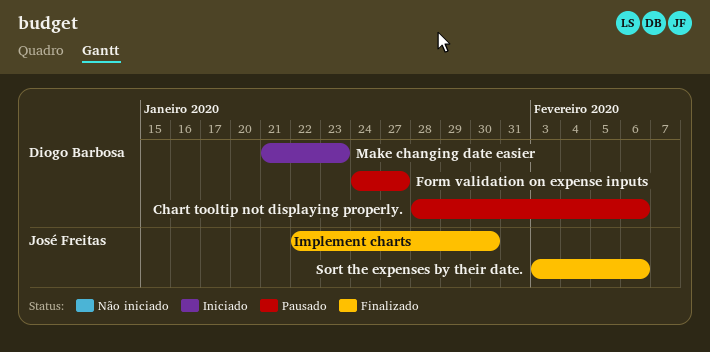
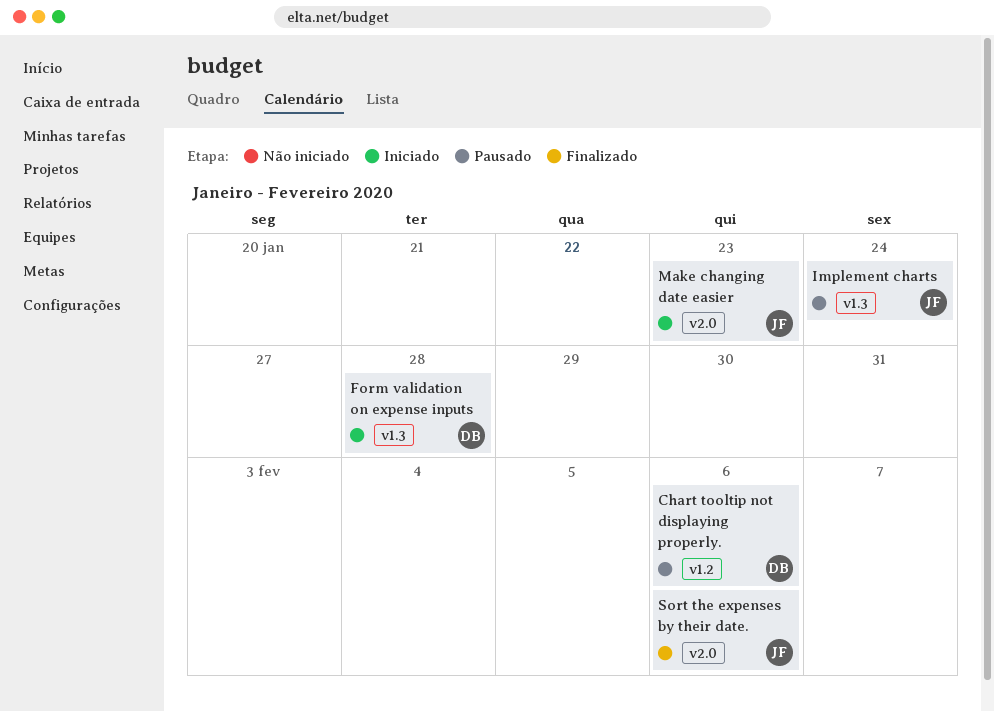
Form validation on expense inputs, status: Pausado -> Iniciado
Form validation on expense inputs, due: Jan 27 -> Jan 28
Implement charts, status: Finalizado -> Pausado
Implement charts, due: Jan 30 -> Jan 24
Make changing date easier, owner: Diogo Barbosa -> José Freitas

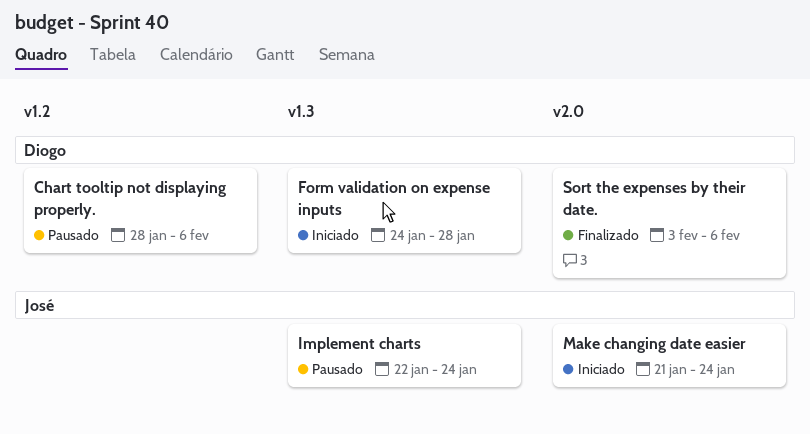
Make changing date easier, due: Jan 23 -> Jan 24
Sort the expenses by their date., owner: José -> Diogo

